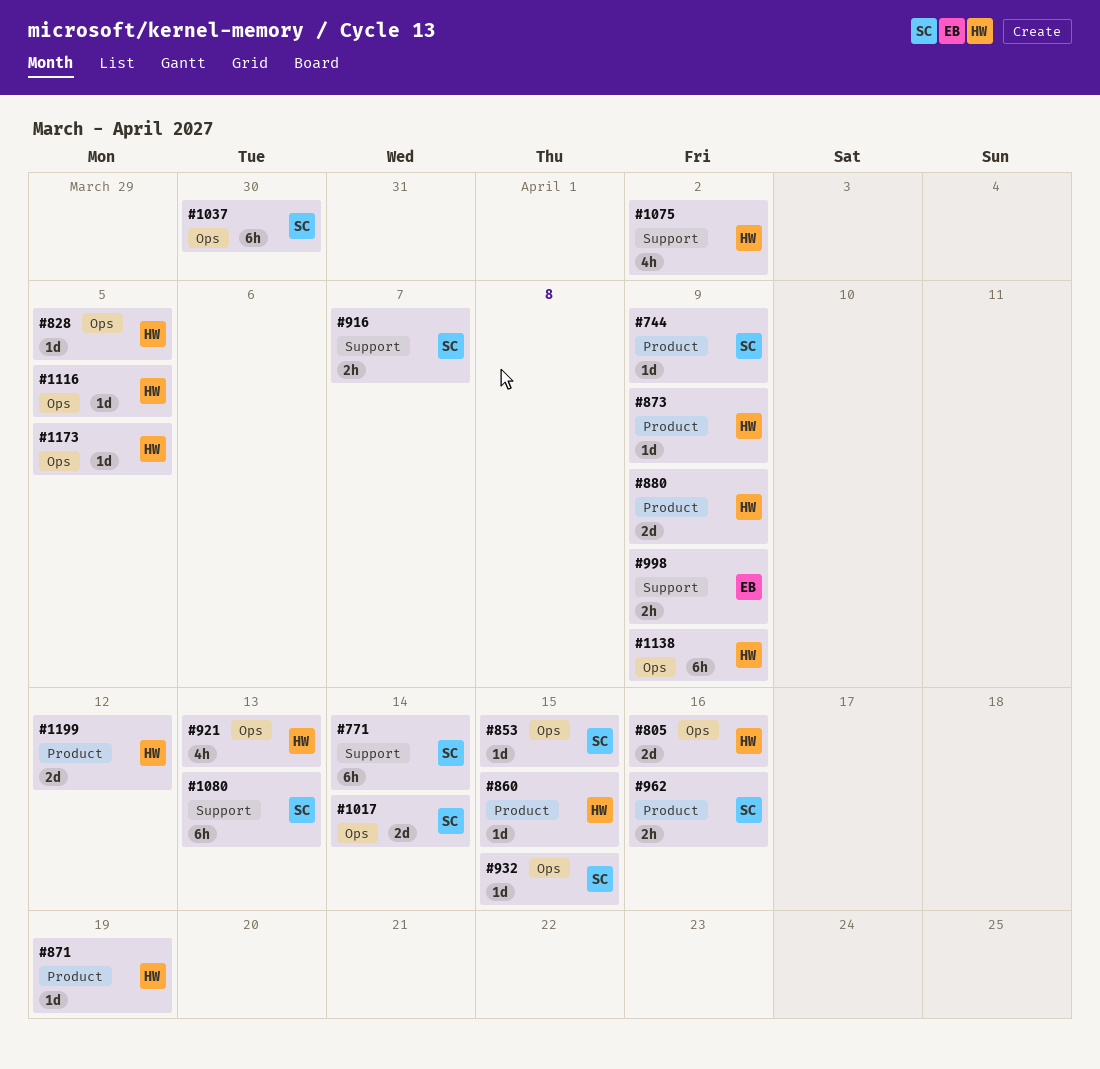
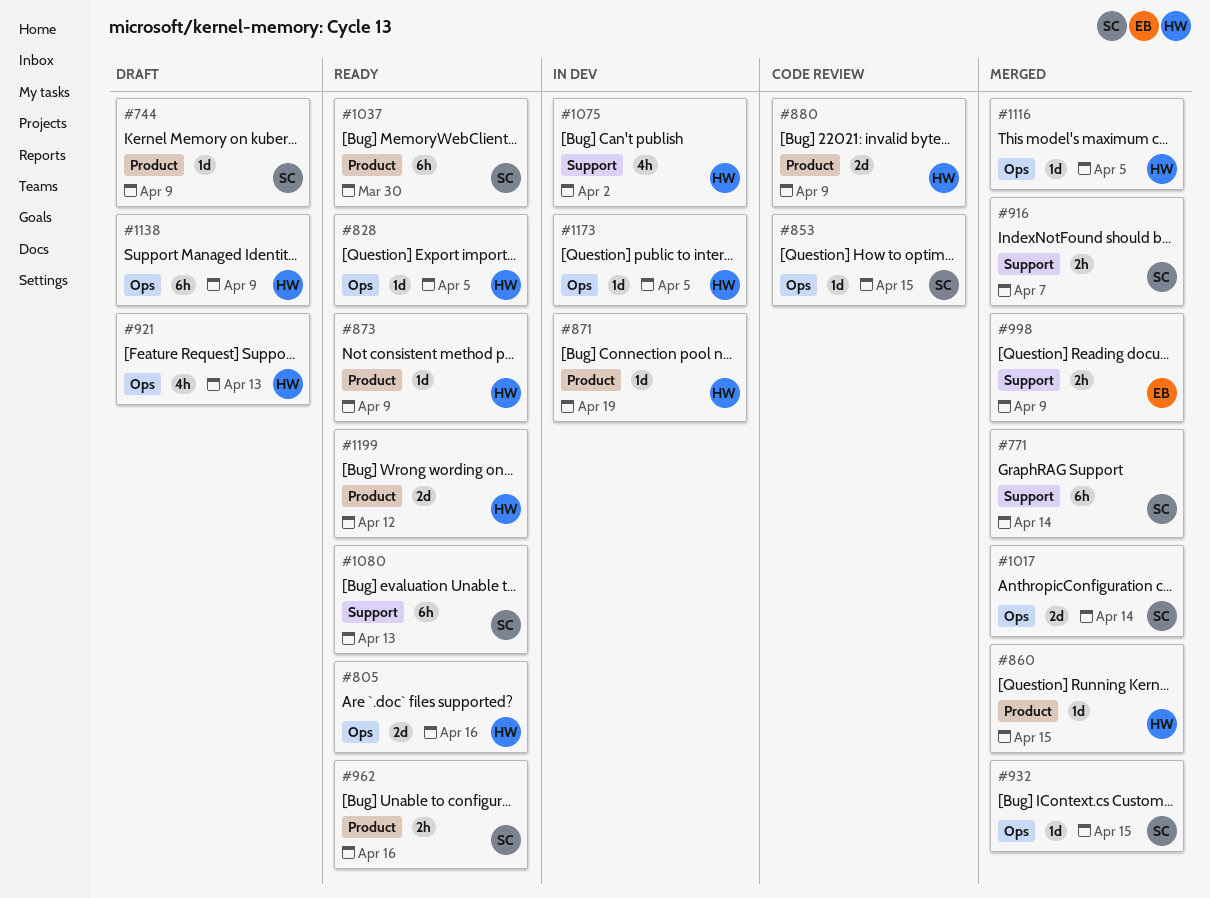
#1037, label: Ops -> Product

